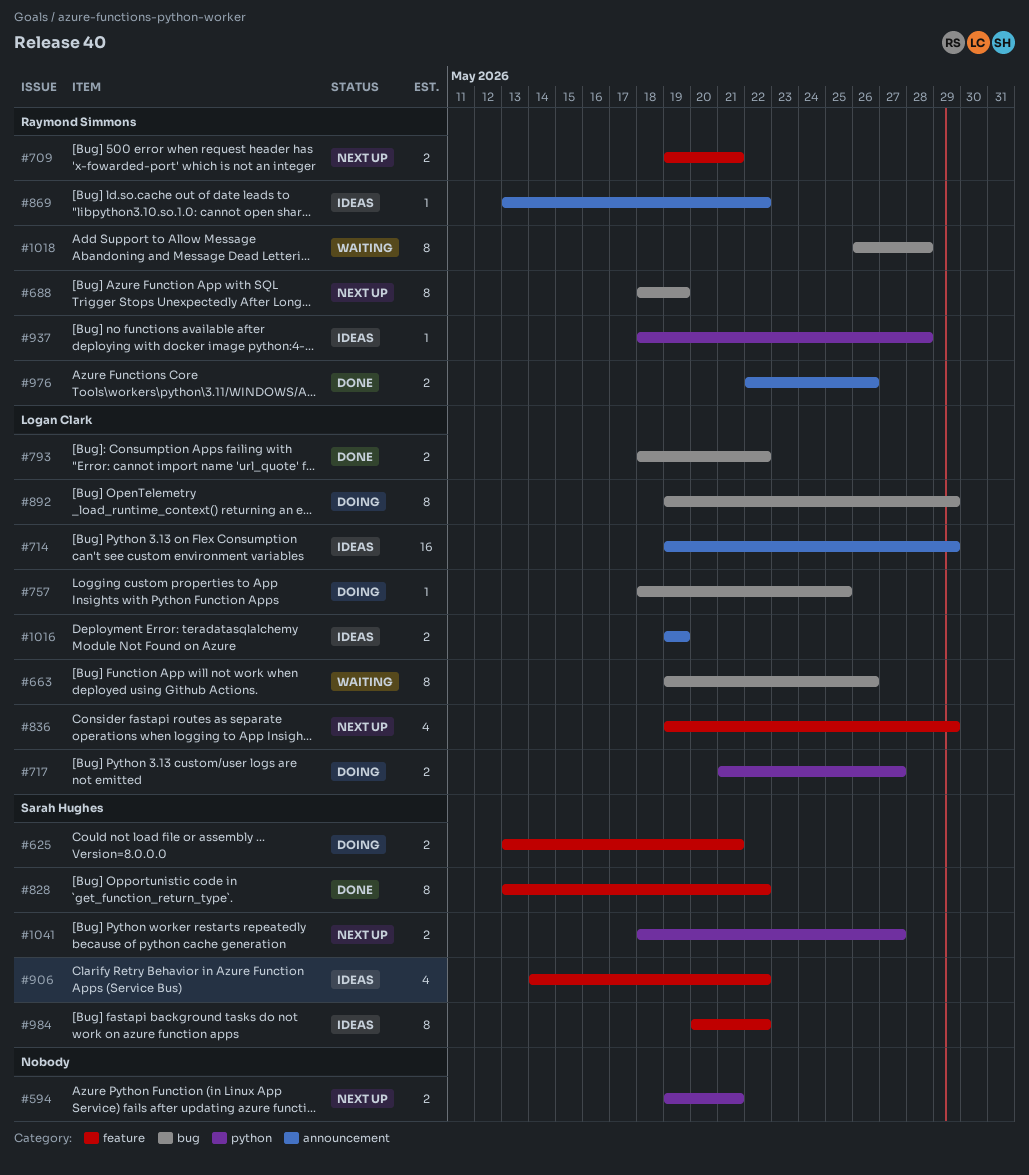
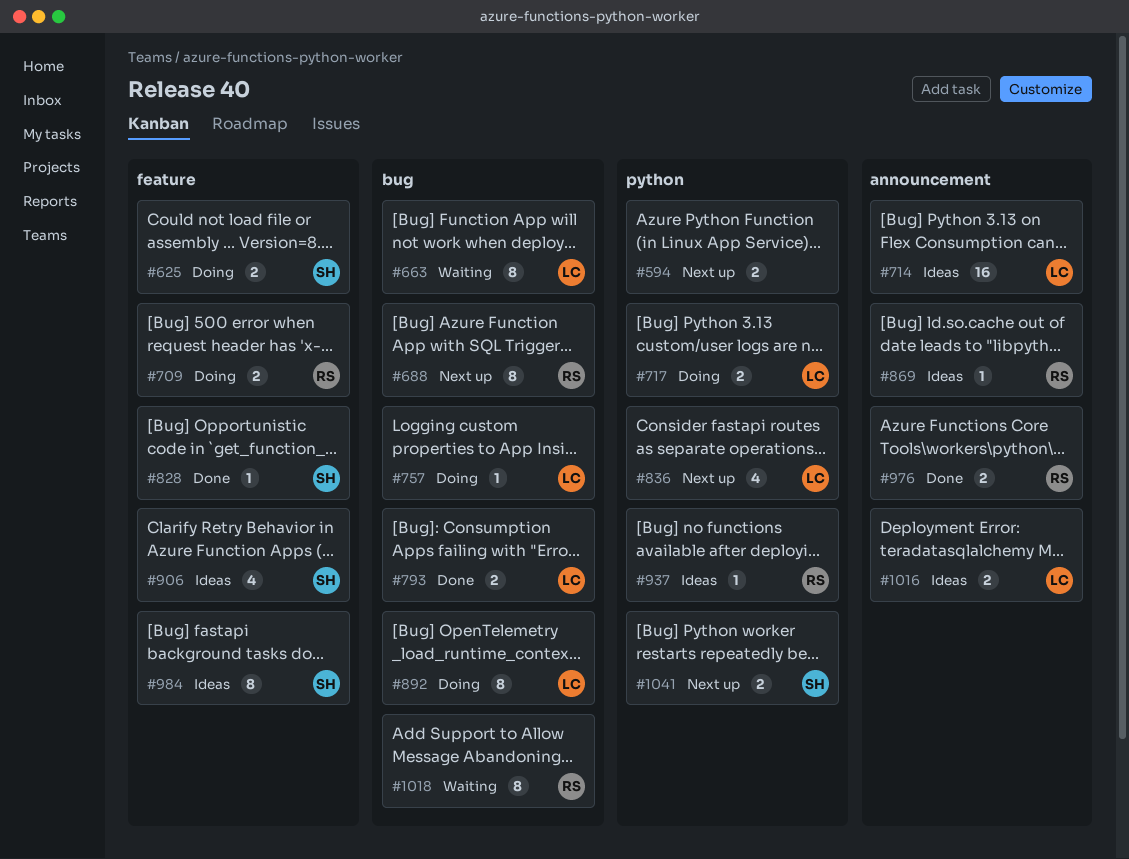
#709, status: Next up -> Doing
#828, estimate: 8 -> 1
#836, label: feature -> python

